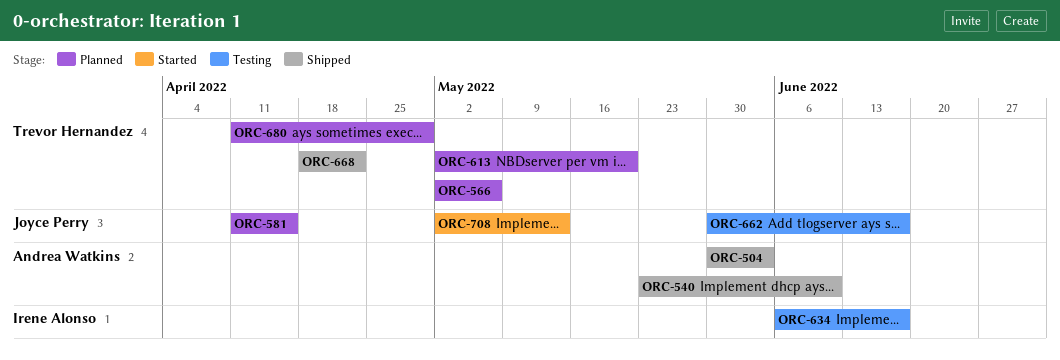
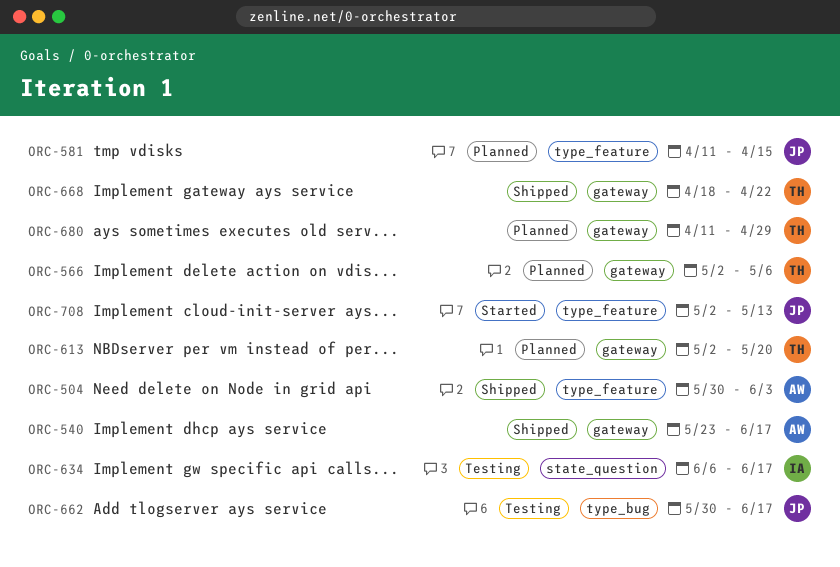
ORC-540, due: Jun 10 -> Jun 17

